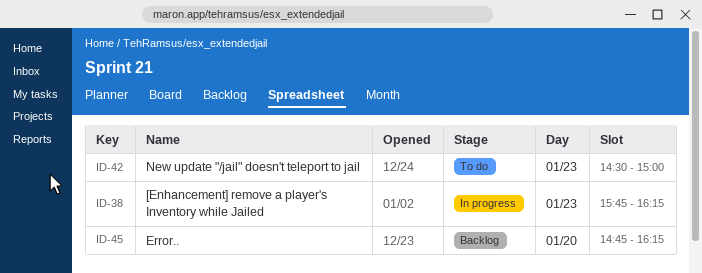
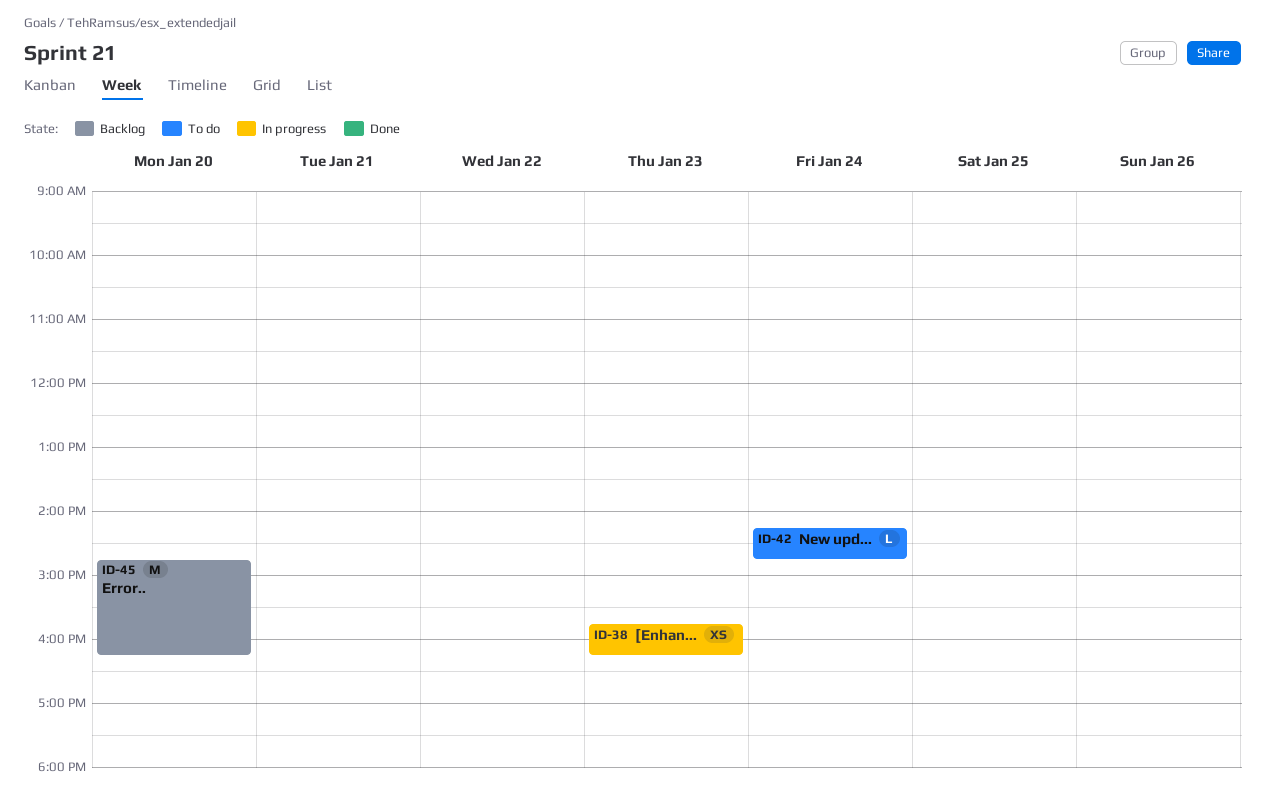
ID-42, day: Jan 23 -> Jan 24
ID-42, begins: 14:30 -> 14:15
ID-42, ends: 15:00 -> 14:45

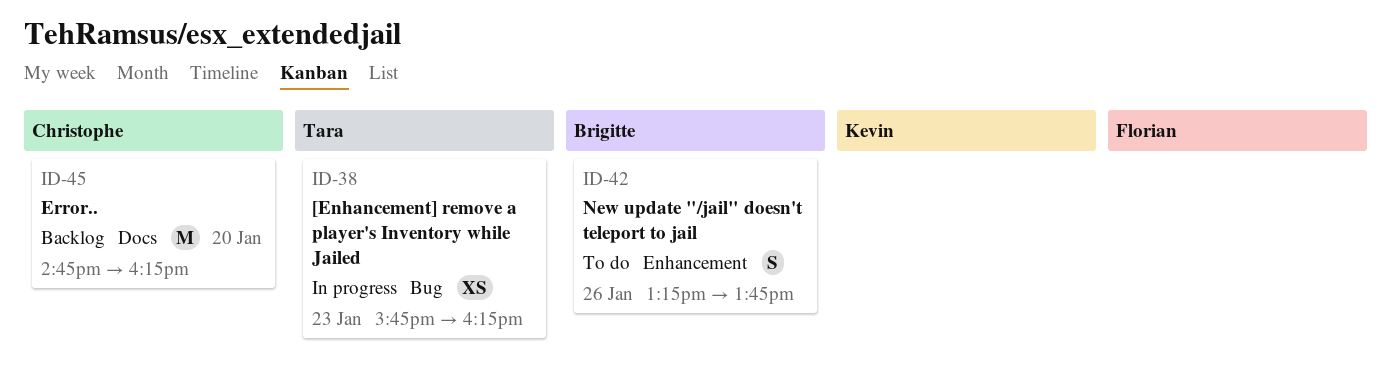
ID-42, estimate: L -> S
ID-42, day: Jan 24 -> Jan 26
ID-42, begins: 14:15 -> 13:15
ID-42, ends: 14:45 -> 13:45

